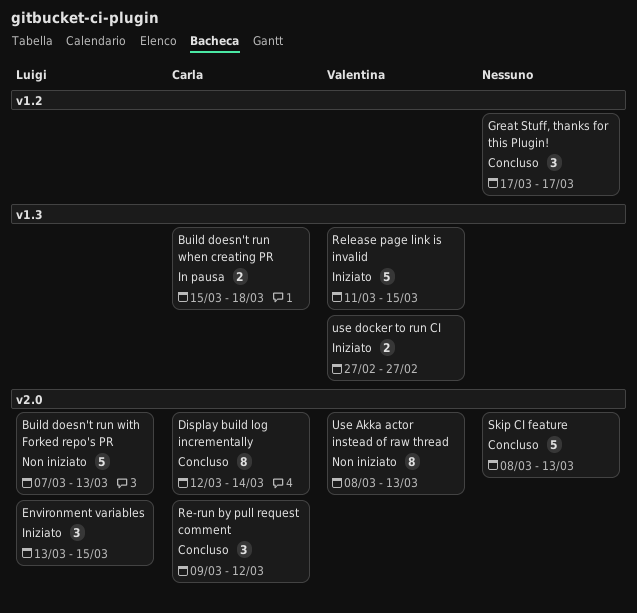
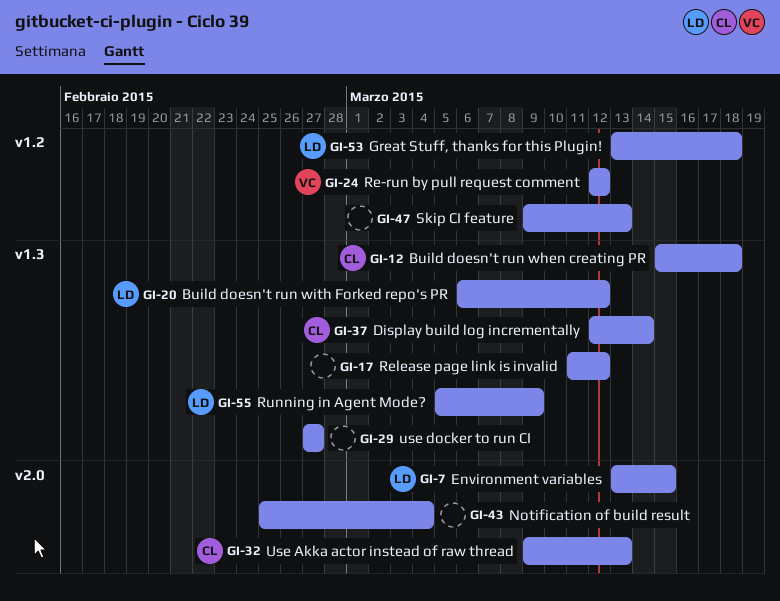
Build doesn't run with Forked repo's PR, label: v2.0 -> v1.3
Build doesn't run with Forked repo's PR, start: Mar 7 -> Mar 6
Build doesn't run with Forked repo's PR, due: Mar 13 -> Mar 12
Display build log incrementally, label: v2.0 -> v1.3
Great Stuff, thanks for this Plugin!, owner: none -> Luigi
Great Stuff, thanks for this Plugin!, start: Mar 17 -> Mar 13
Great Stuff, thanks for this Plugin!, due: Mar 17 -> Mar 18
Notification of build result: none -> present
Re-run by pull request comment, owner: Carla -> Valentina
Re-run by pull request comment, label: v2.0 -> v1.2
Re-run by pull request comment, start: Mar 9 -> Mar 12
Release page link is invalid, owner: Valentina -> none
Release page link is invalid, due: Mar 15 -> Mar 12
Running in Agent Mode?: none -> present
Skip CI feature, label: v2.0 -> v1.2
Skip CI feature, start: Mar 8 -> Mar 9
Use Akka actor instead of raw thread, owner: Valentina -> Carla
Use Akka actor instead of raw thread, start: Mar 8 -> Mar 9
use docker to run CI, owner: Valentina -> none

